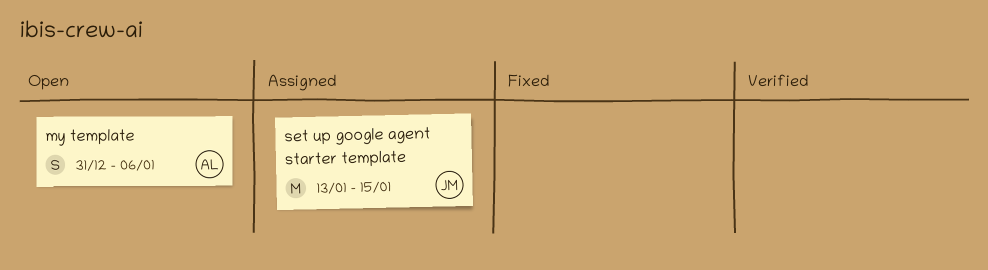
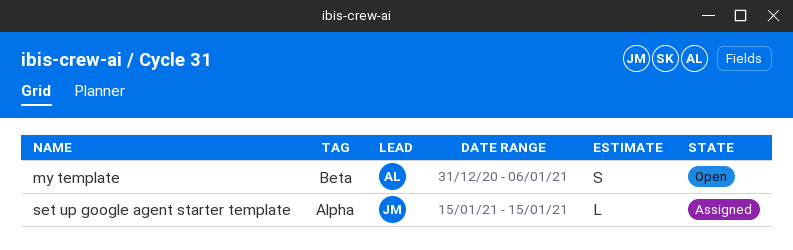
set up google agent starter template, estimate: M -> L
set up google agent starter template, start: Jan 13 -> Jan 15

